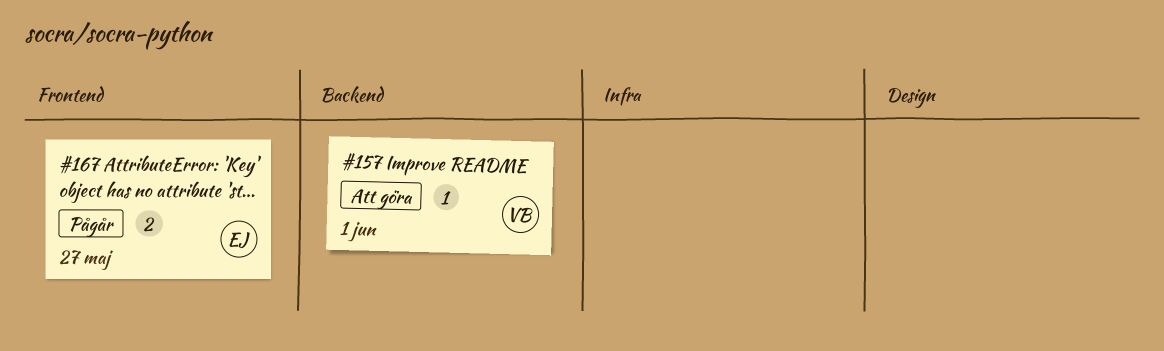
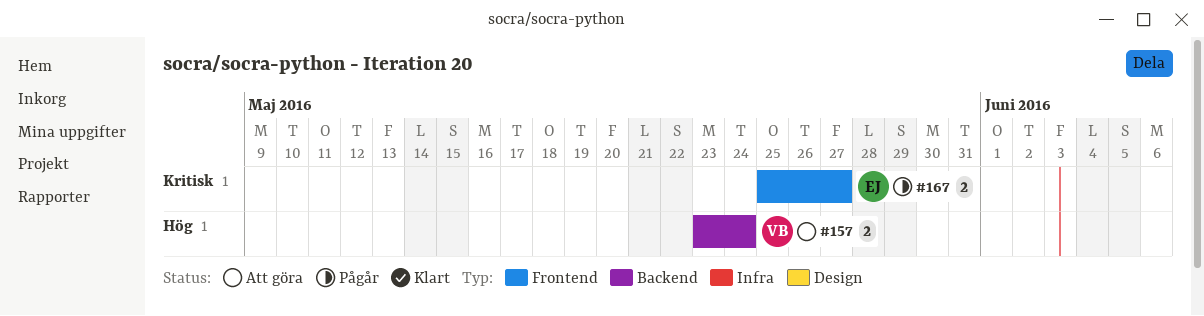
#157, estimate: 1 -> 2
#157, due: Jun 1 -> May 24

